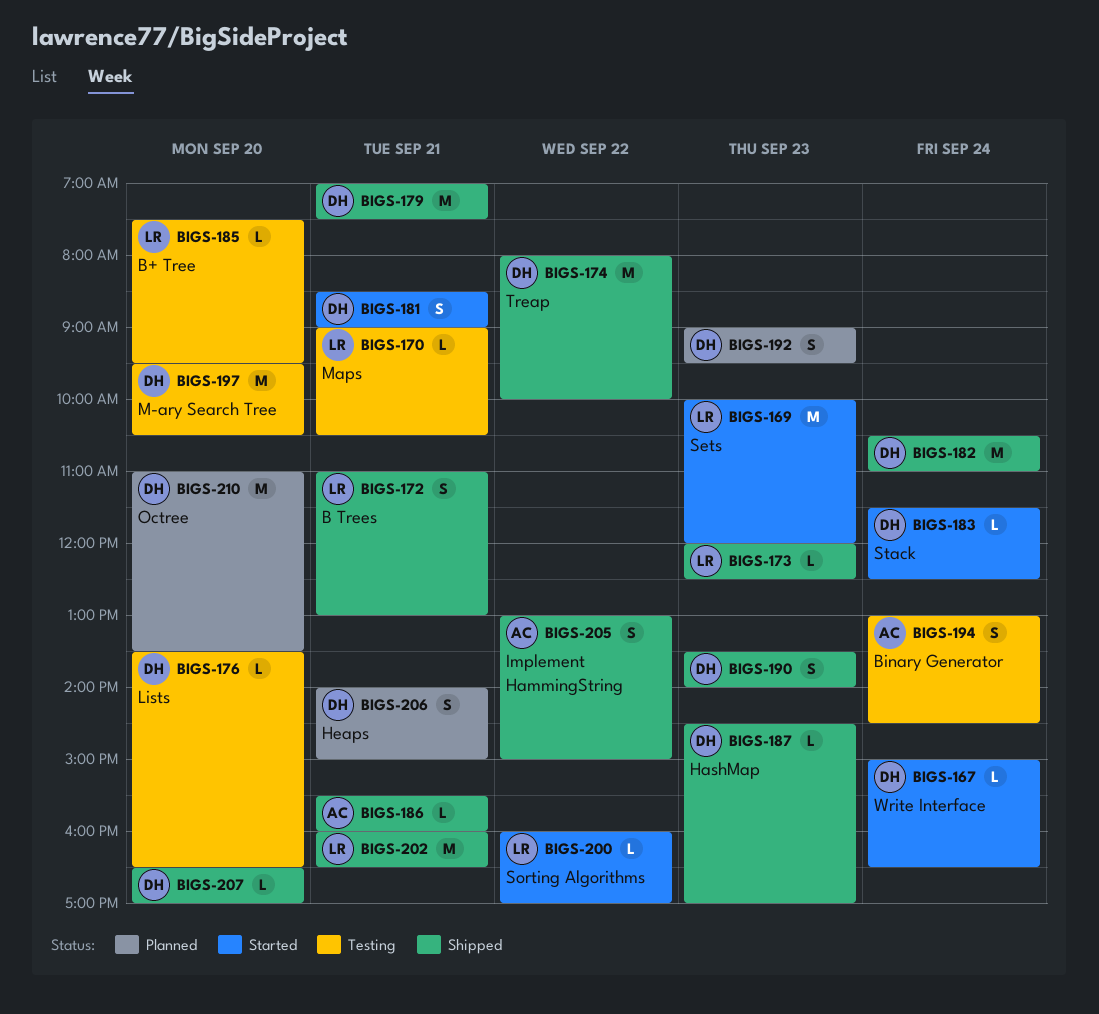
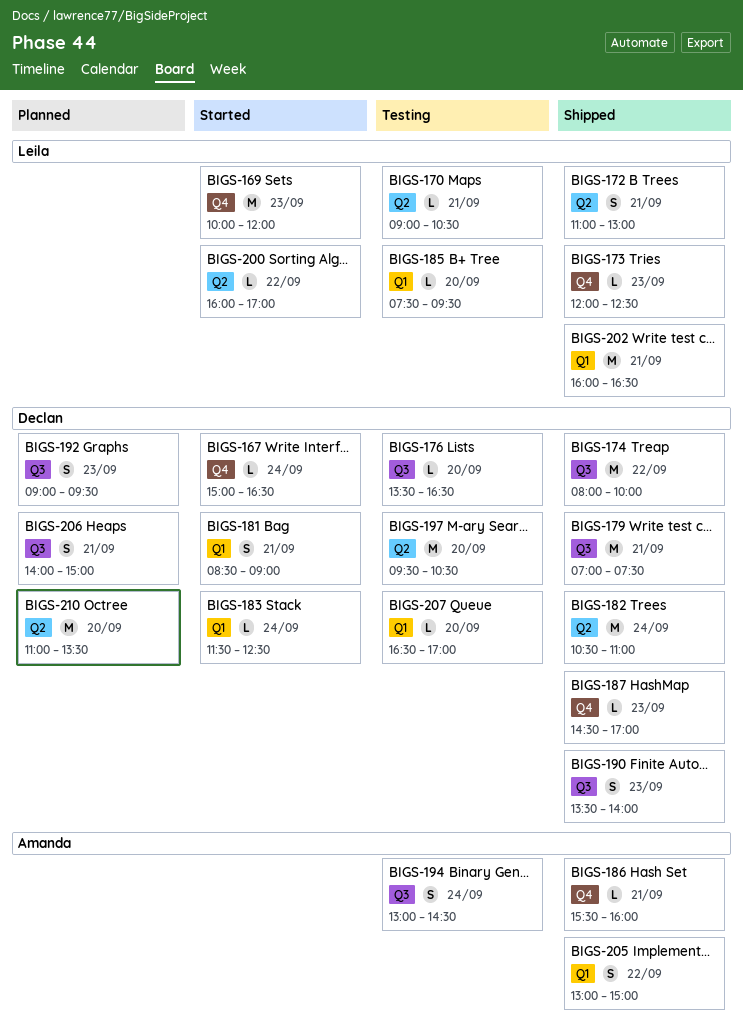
BIGS-207, status: Shipped -> Testing

